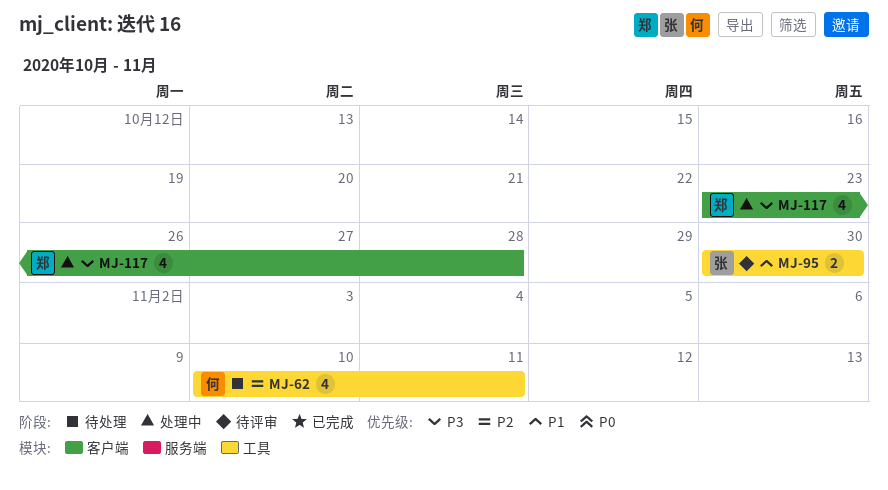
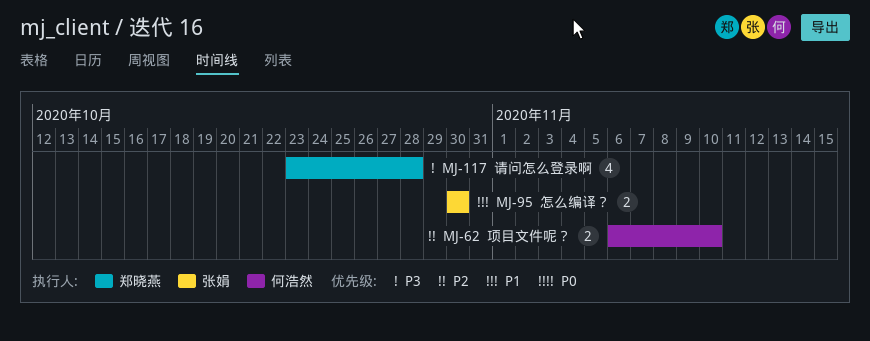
MJ-62, estimate: 4 -> 2
MJ-62, start: Nov 10 -> Nov 6
MJ-62, due: Nov 11 -> Nov 10

